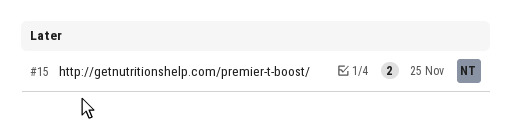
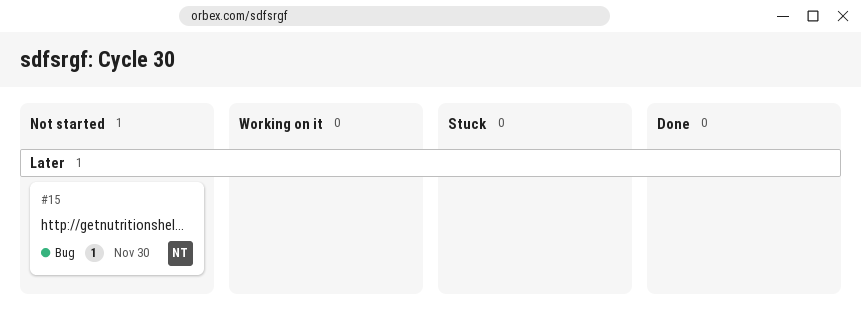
#15, estimate: 2 -> 1
#15, due: Nov 25 -> Nov 30

